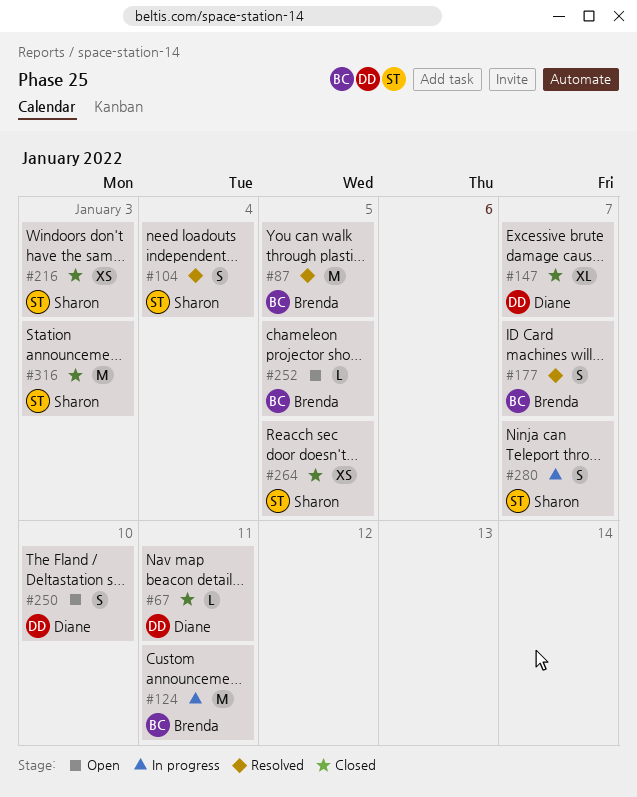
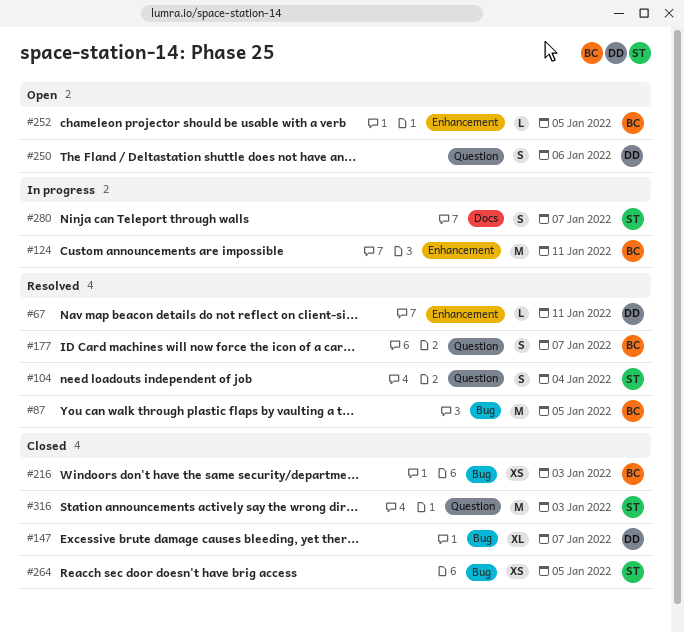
#67, status: Closed -> Resolved
#216, owner: Sharon -> Brenda
#250, due: Jan 10 -> Jan 6

